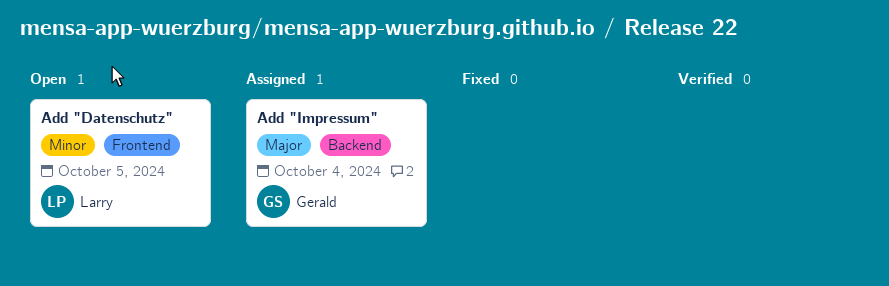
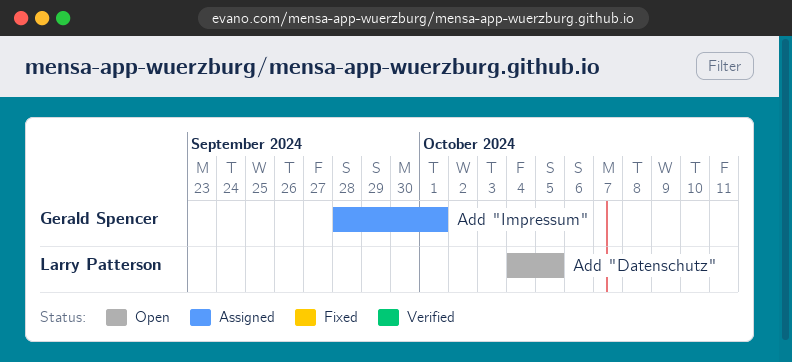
Add "Impressum", due: Oct 4 -> Oct 1

